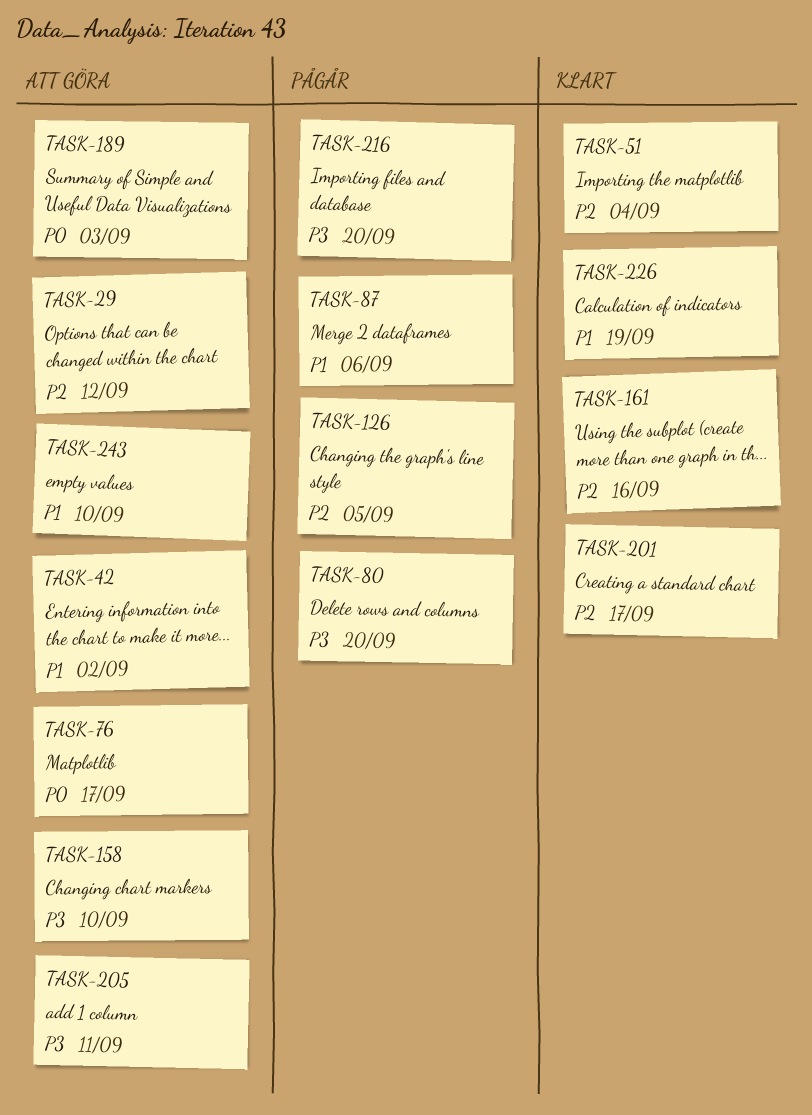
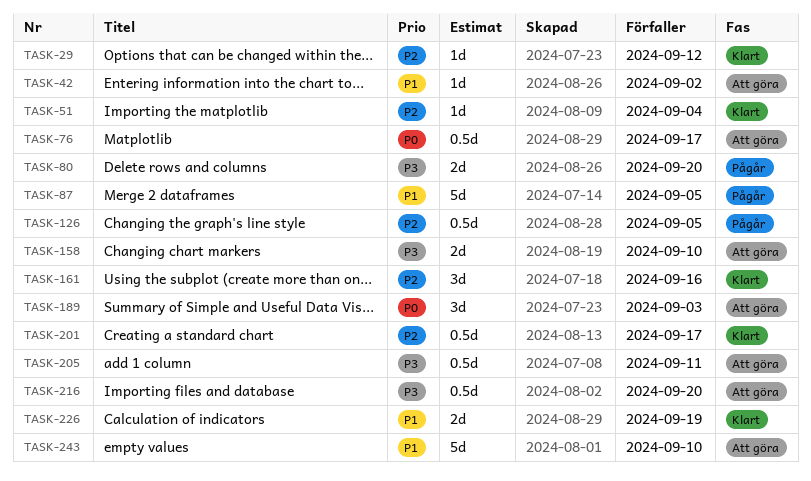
TASK-29, status: Att göra -> Klart
TASK-87, due: Sep 6 -> Sep 5
TASK-216, status: Pågår -> Att göra

